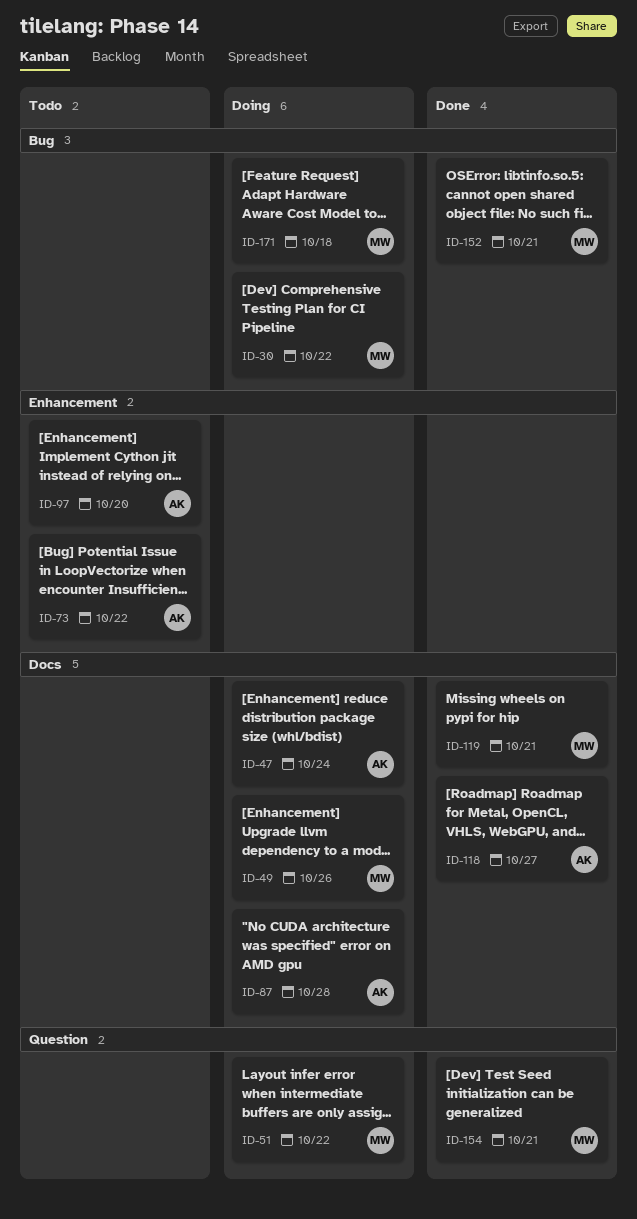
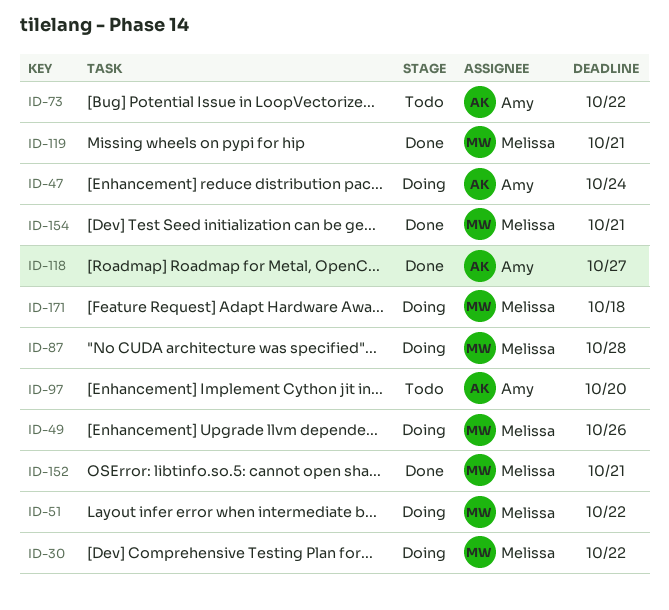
ID-87, owner: Amy -> Melissa

